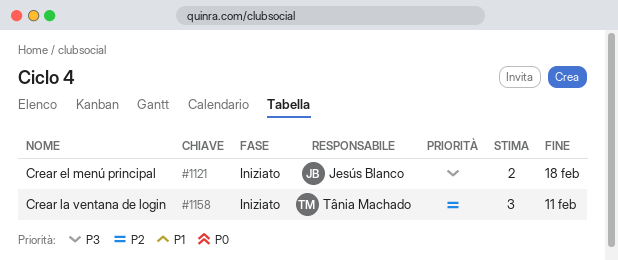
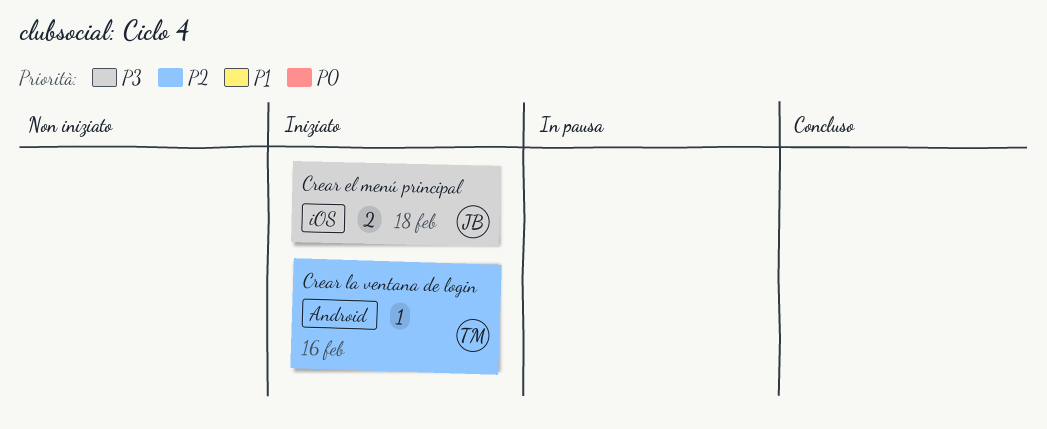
Crear la ventana de login, estimate: 3 -> 1
Crear la ventana de login, due: Feb 11 -> Feb 16

